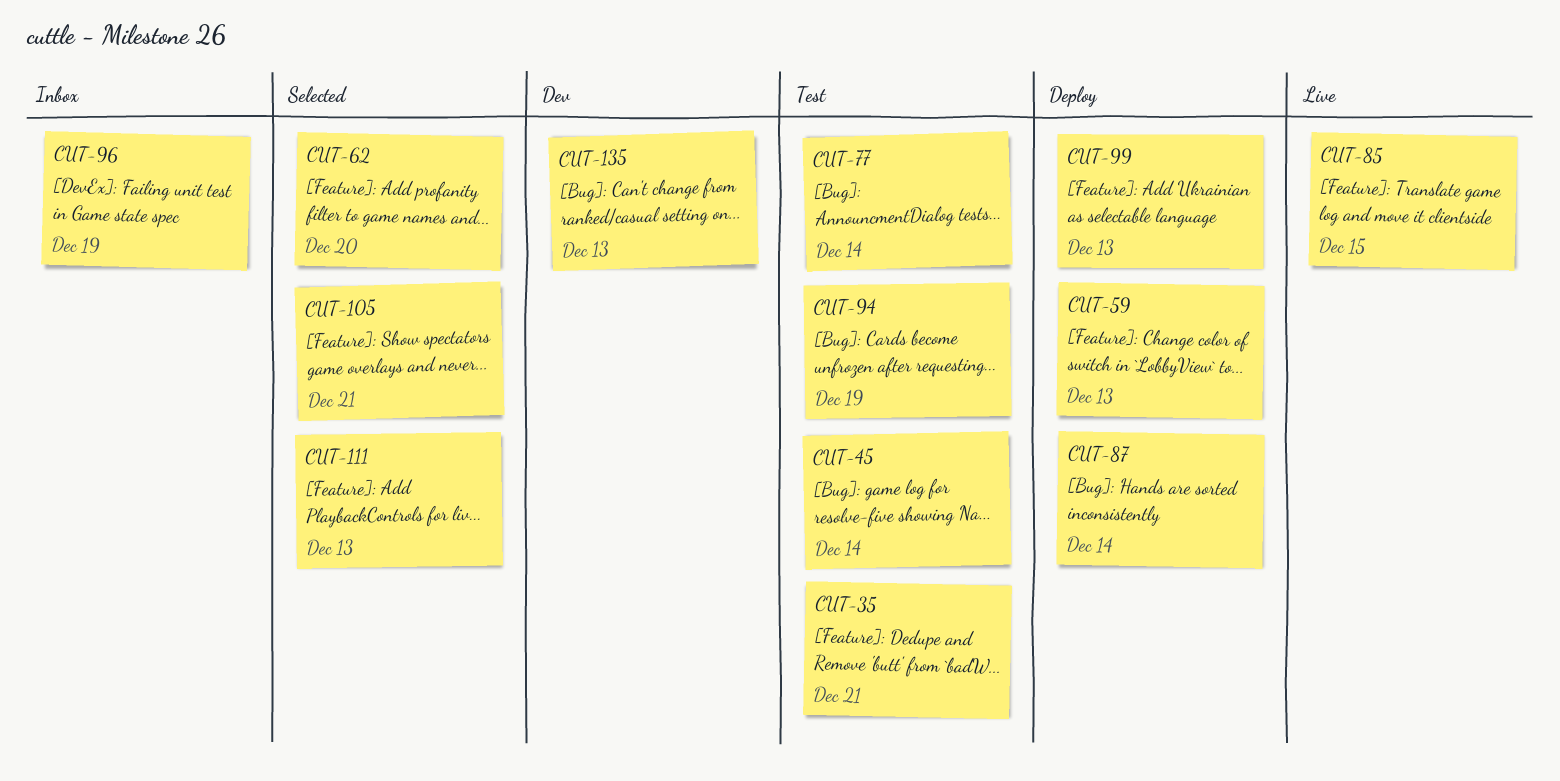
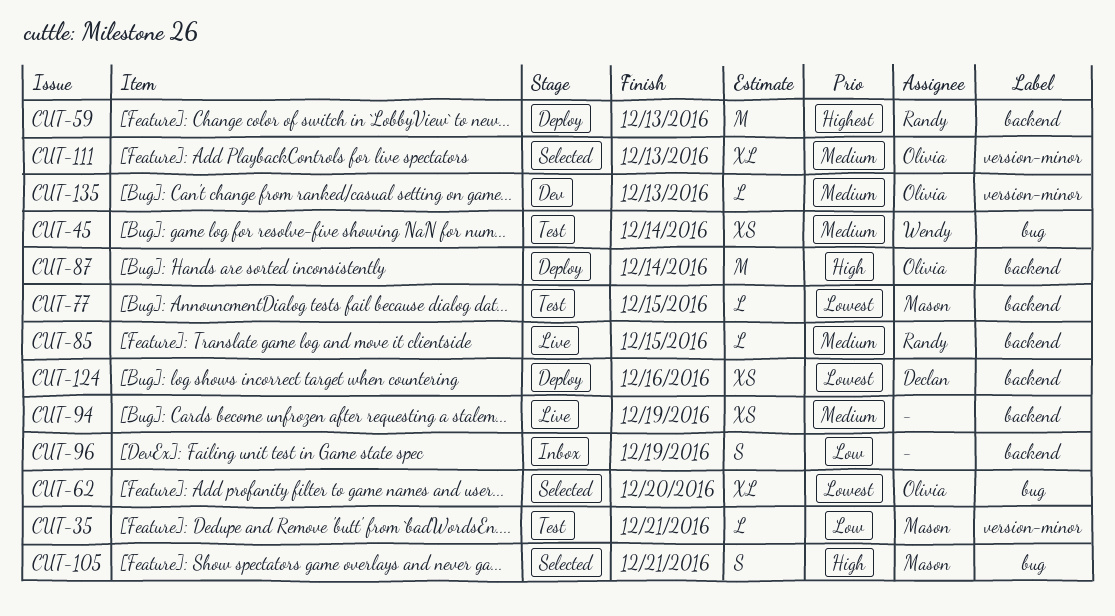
CUT-77, due: Dec 14 -> Dec 15
CUT-94, status: Test -> Live
CUT-99: present -> none
CUT-124: none -> present

